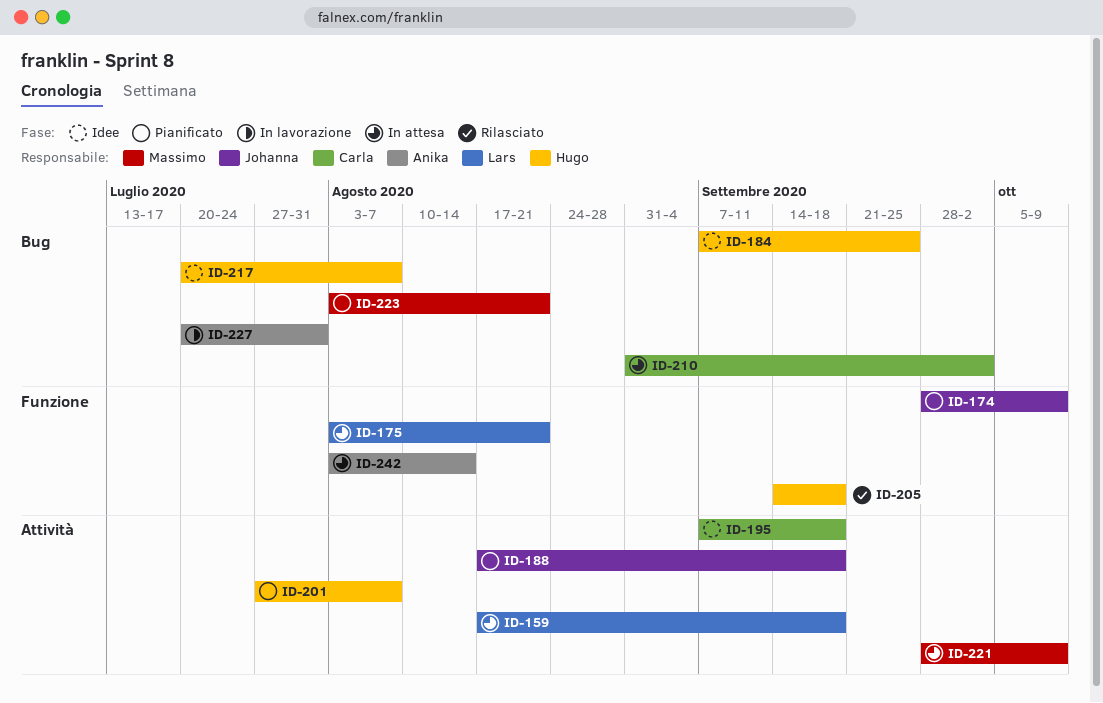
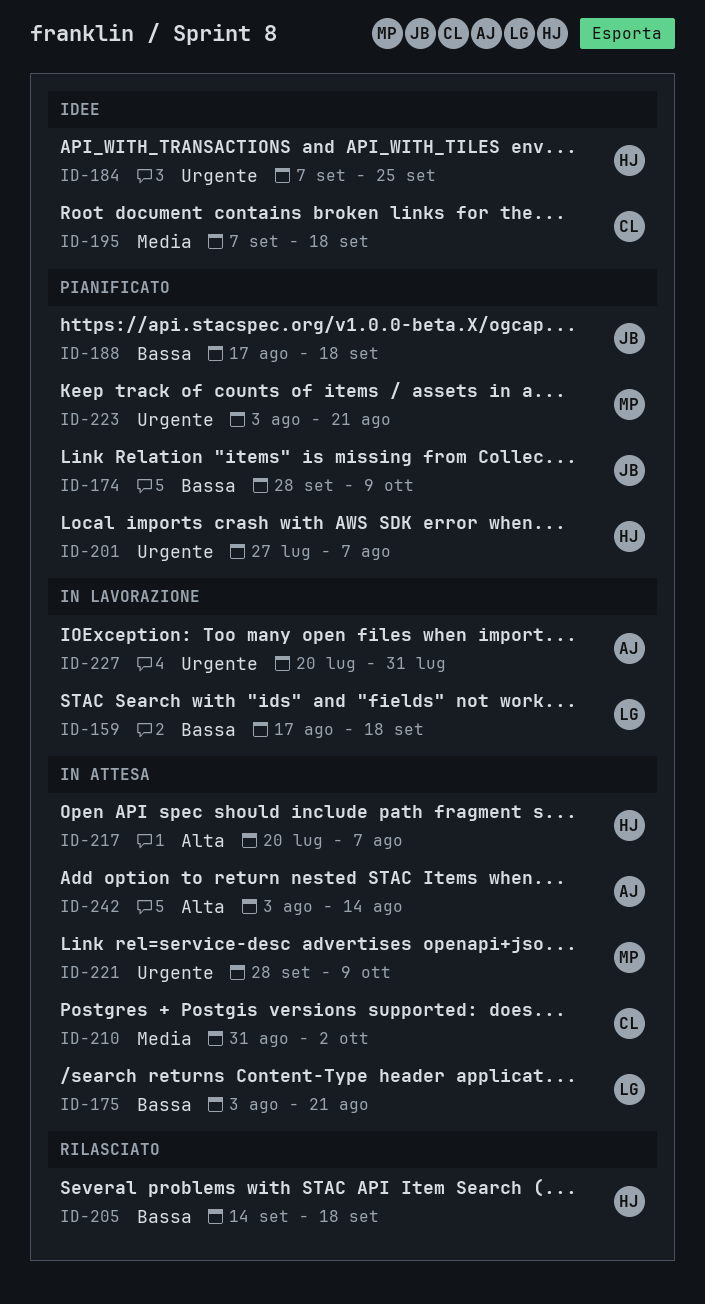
ID-159, status: In attesa -> In lavorazione
ID-217, status: Idee -> In attesa

